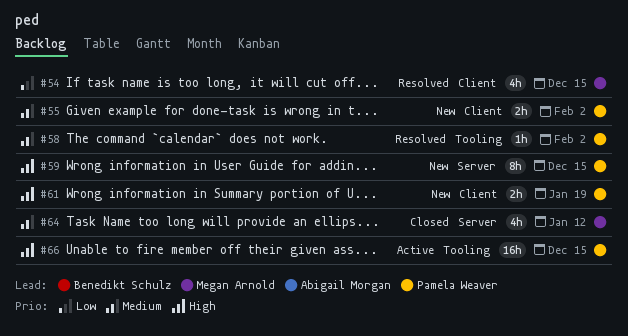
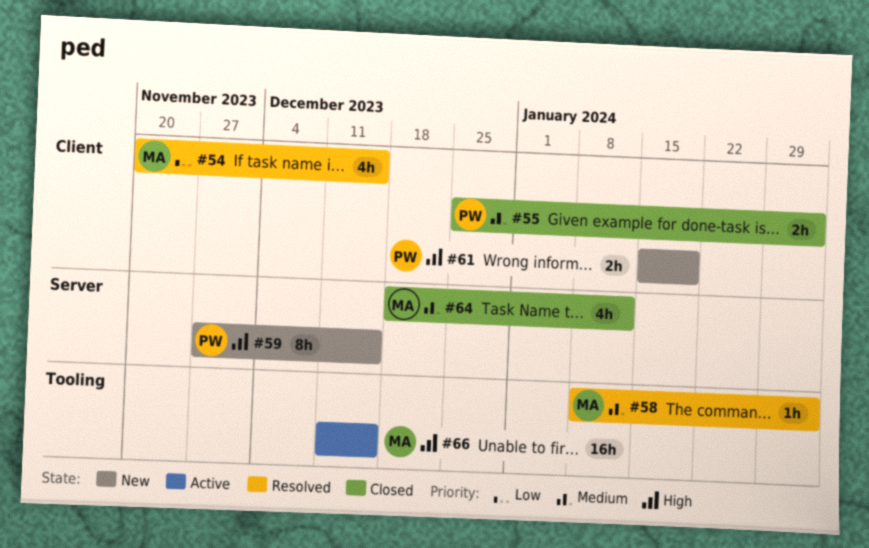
#55, status: New -> Closed
#58, owner: Pamela Weaver -> Megan Arnold
#66, owner: Pamela Weaver -> Megan Arnold

